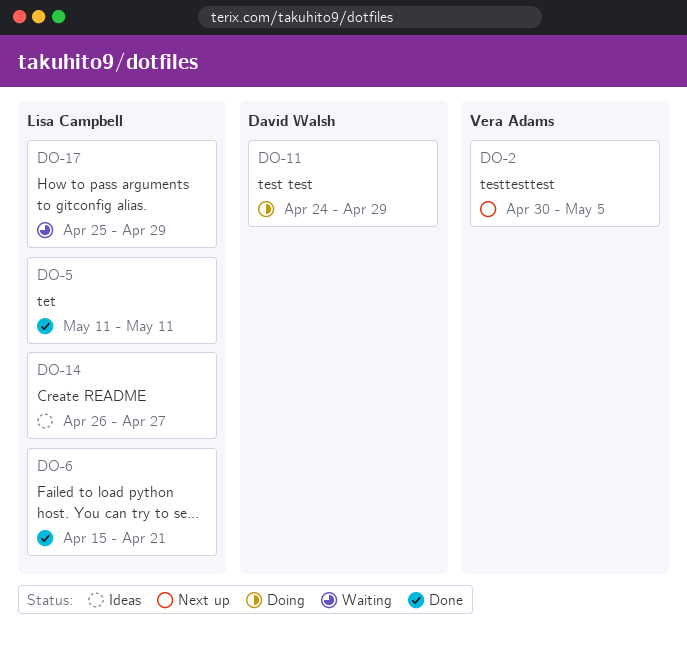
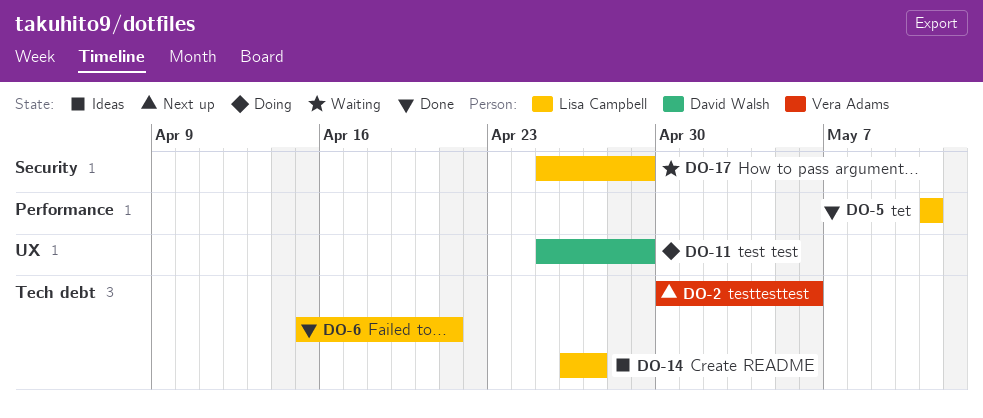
DO-2, due: May 5 -> May 6
DO-11, start: Apr 24 -> Apr 25

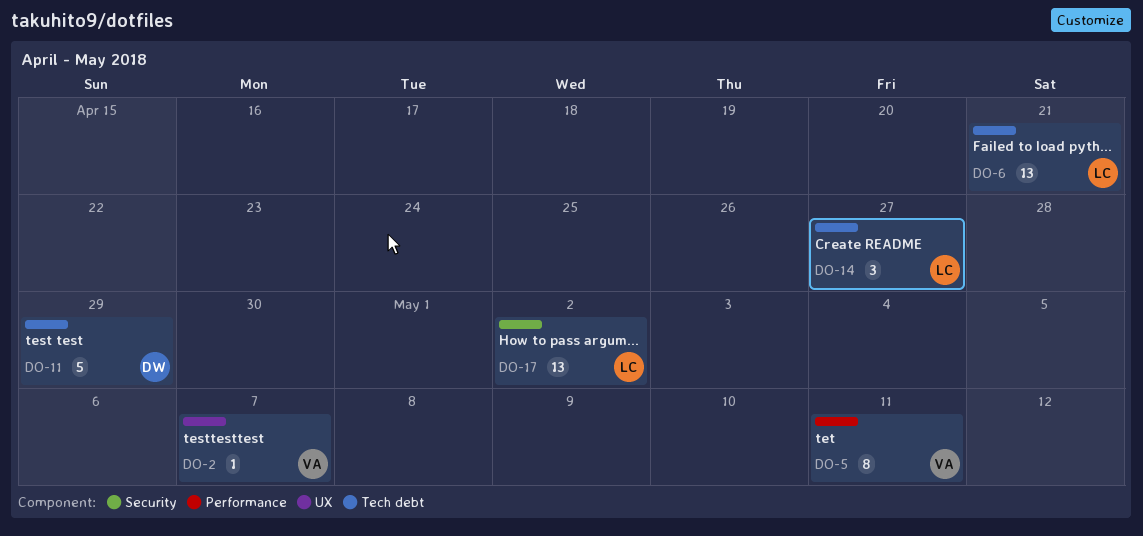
DO-2, label: Tech debt -> UX
DO-2, due: May 6 -> May 7
DO-5, owner: Lisa Campbell -> Vera Adams
DO-11, label: UX -> Tech debt
DO-17, due: Apr 29 -> May 2

